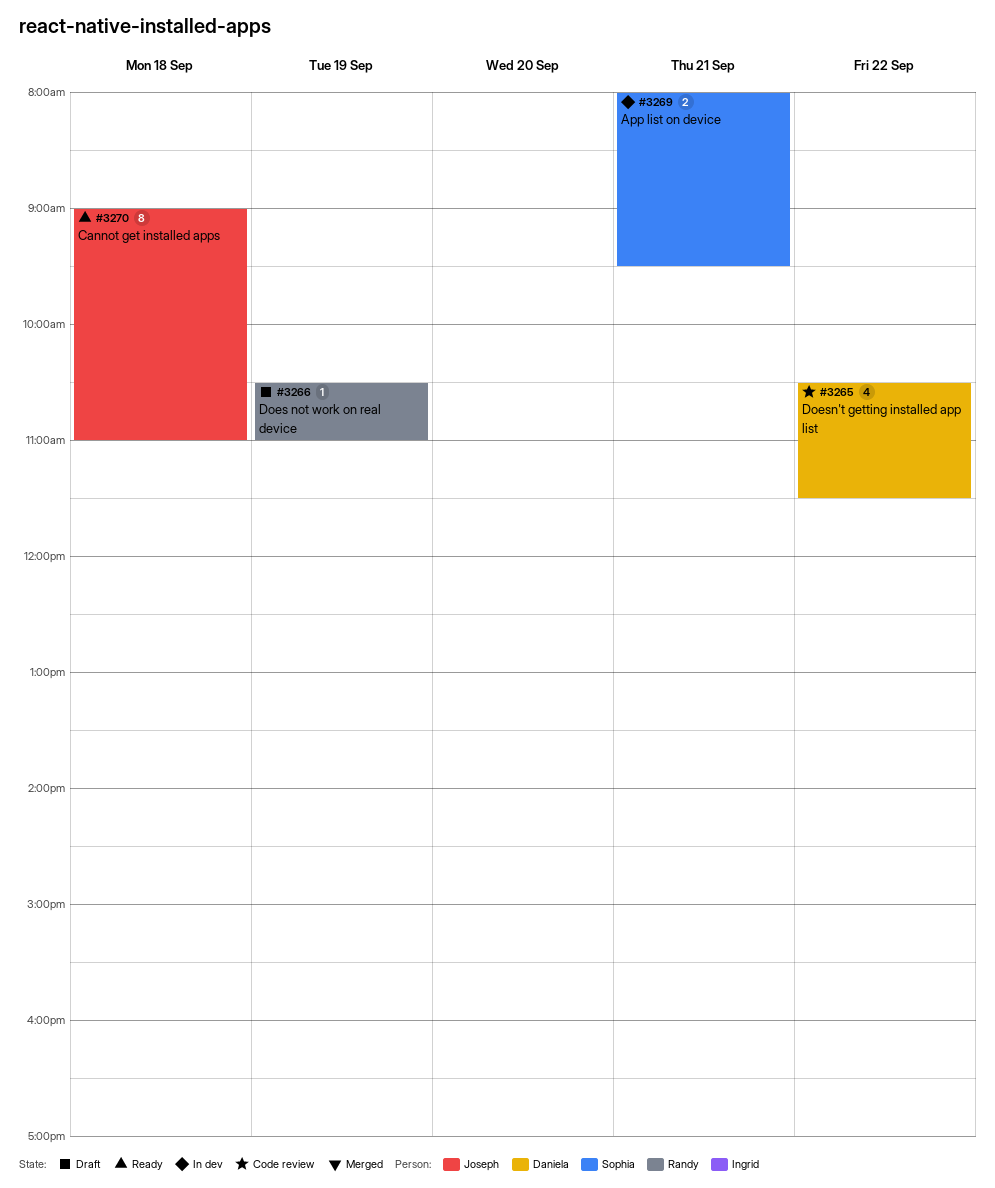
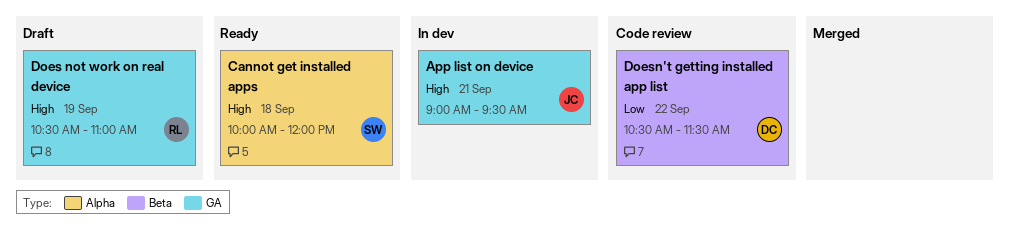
App list on device, owner: Sophia -> Joseph
App list on device, begins: 08:00 -> 09:00
Cannot get installed apps, owner: Joseph -> Sophia
Cannot get installed apps, begins: 09:00 -> 10:00
Cannot get installed apps, ends: 11:00 -> 12:00

